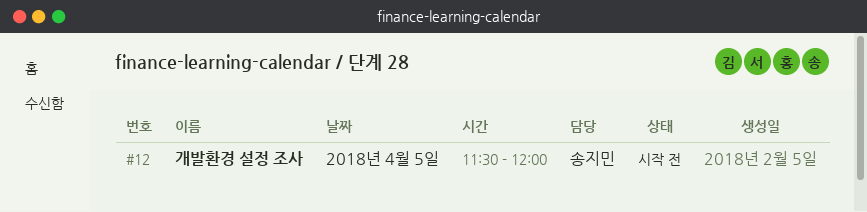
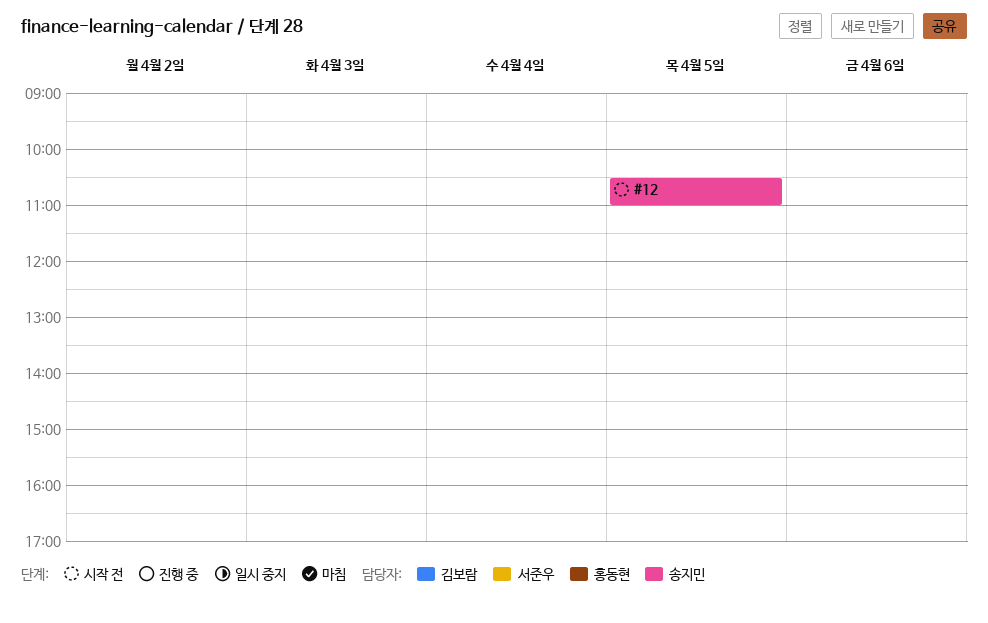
#12, begins: 11:30 -> 10:30
#12, ends: 12:00 -> 11:00

